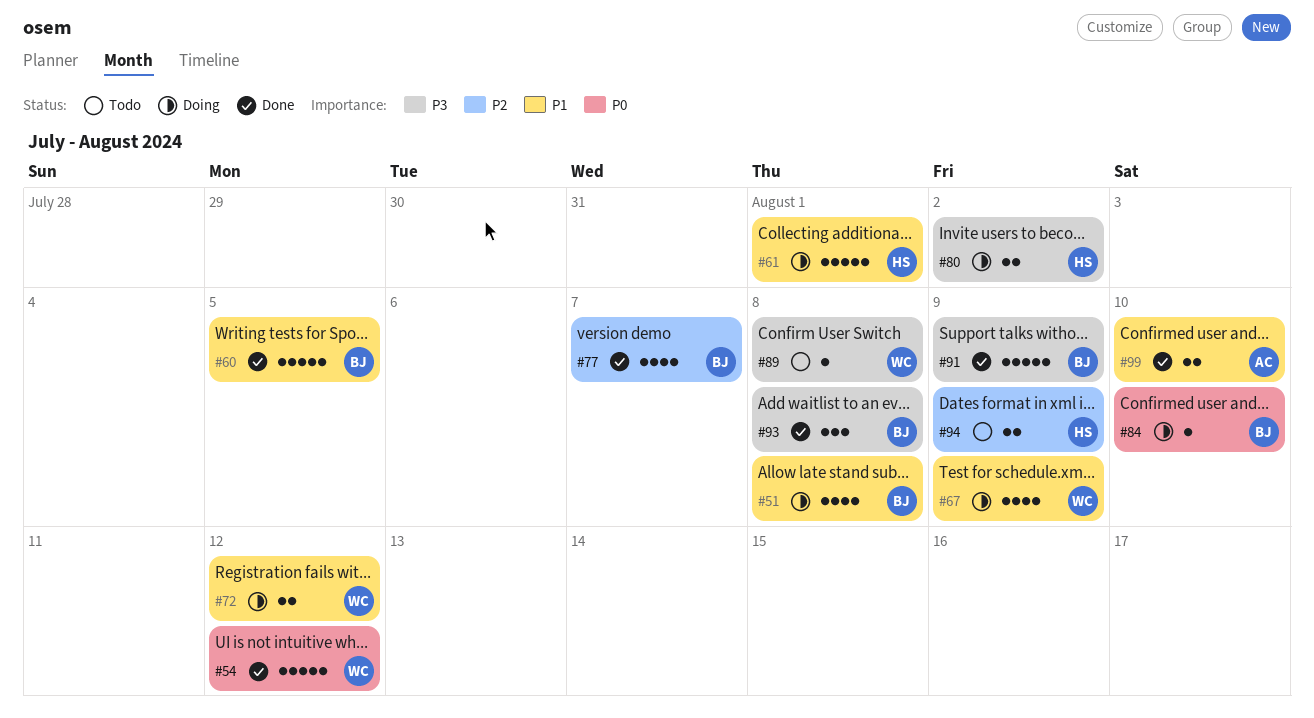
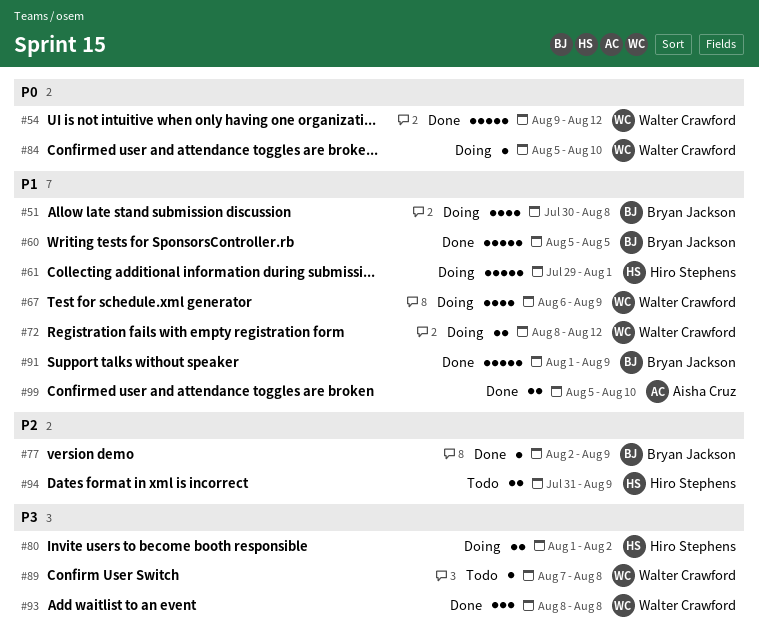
#77, estimate: 4 -> 1
#77, due: Aug 7 -> Aug 9
#84, owner: Bryan Jackson -> Walter Crawford
#91, priority: P3 -> P1
#93, owner: Bryan Jackson -> Walter Crawford

